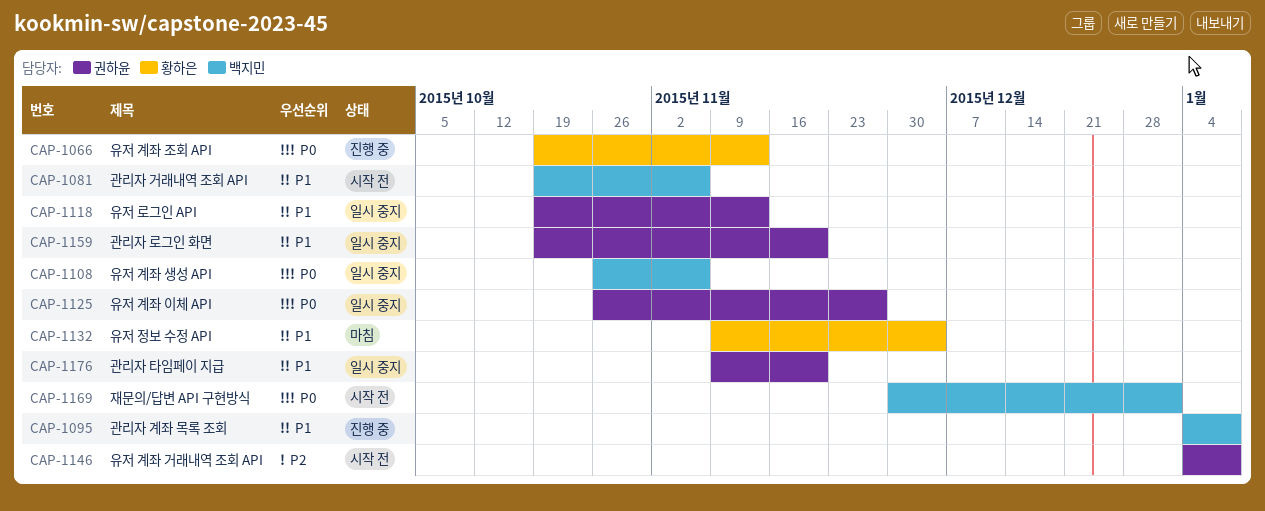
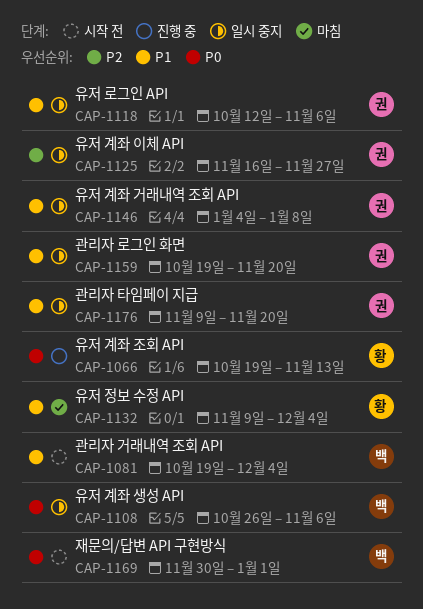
CAP-1081, due: Nov 6 -> Dec 4
CAP-1095: present -> none
CAP-1118, start: Oct 19 -> Oct 12
CAP-1118, due: Nov 13 -> Nov 6
CAP-1125, priority: P0 -> P2
CAP-1125, start: Oct 26 -> Nov 16
CAP-1146, status: 시작 전 -> 일시 중지
CAP-1146, priority: P2 -> P1

